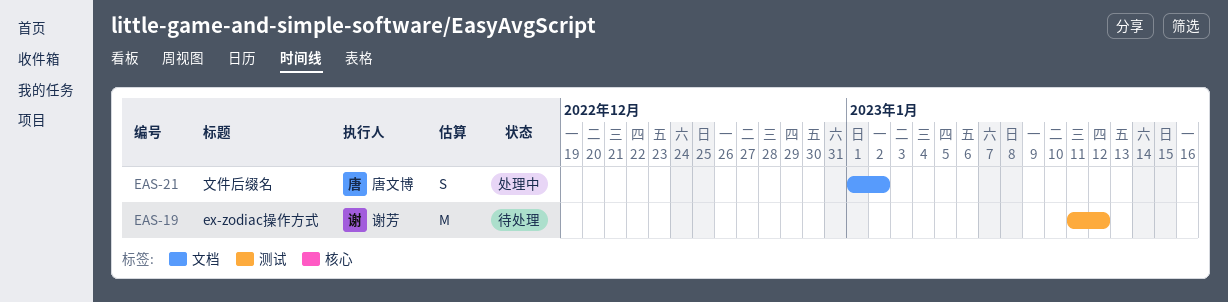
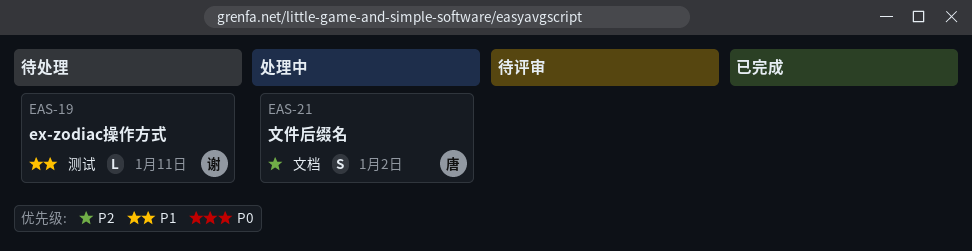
EAS-19, estimate: M -> L
EAS-19, due: Jan 12 -> Jan 11

